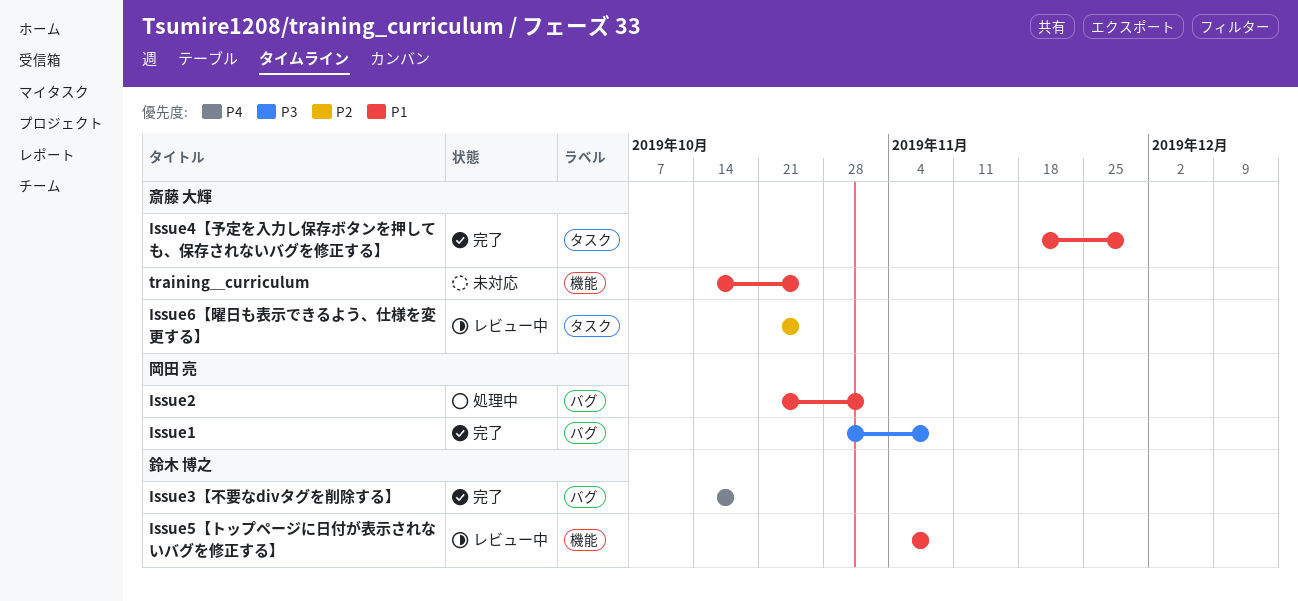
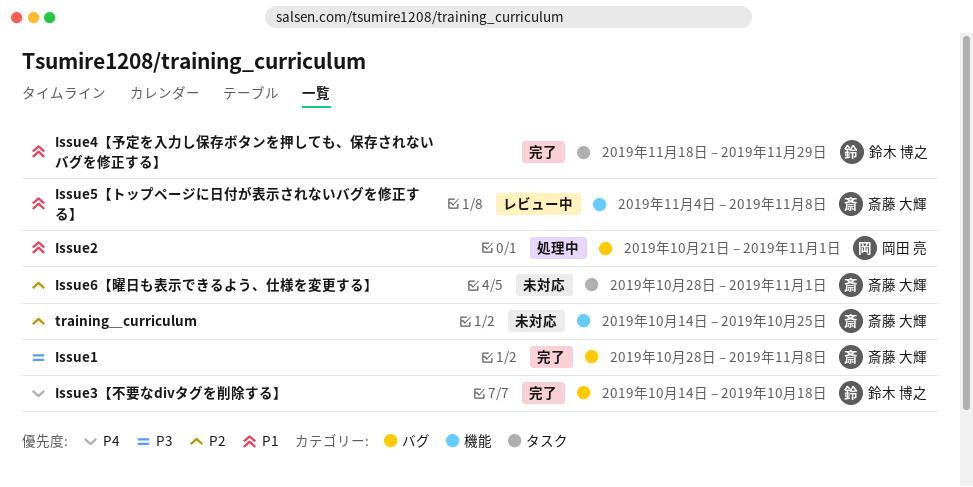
Issue1, owner: 岡田 亮 -> 斎藤 大輝
Issue4【予定を入力し保存ボタンを押しても、保存されないバグを修正する】, owner: 斎藤 大輝 -> 鈴木 博之
Issue5【トップページに日付が表示されないバグを修正する】, owner: 鈴木 博之 -> 斎藤 大輝
Issue6【曜日も表示できるよう、仕様を変更する】, status: レビュー中 -> 未対応
Issue6【曜日も表示できるよう、仕様を変更する】, start: Oct 21 -> Oct 28
Issue6【曜日も表示できるよう、仕様を変更する】, due: Oct 25 -> Nov 1
training＿curriculum, priority: P1 -> P2

